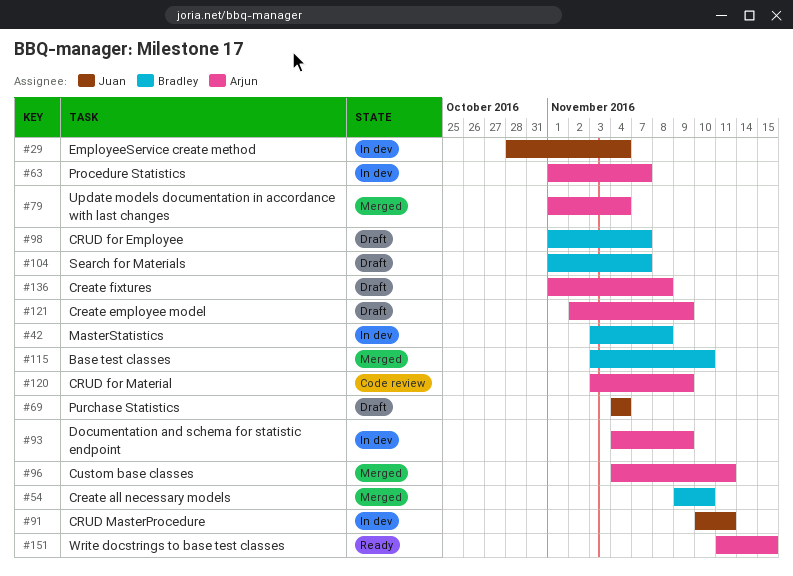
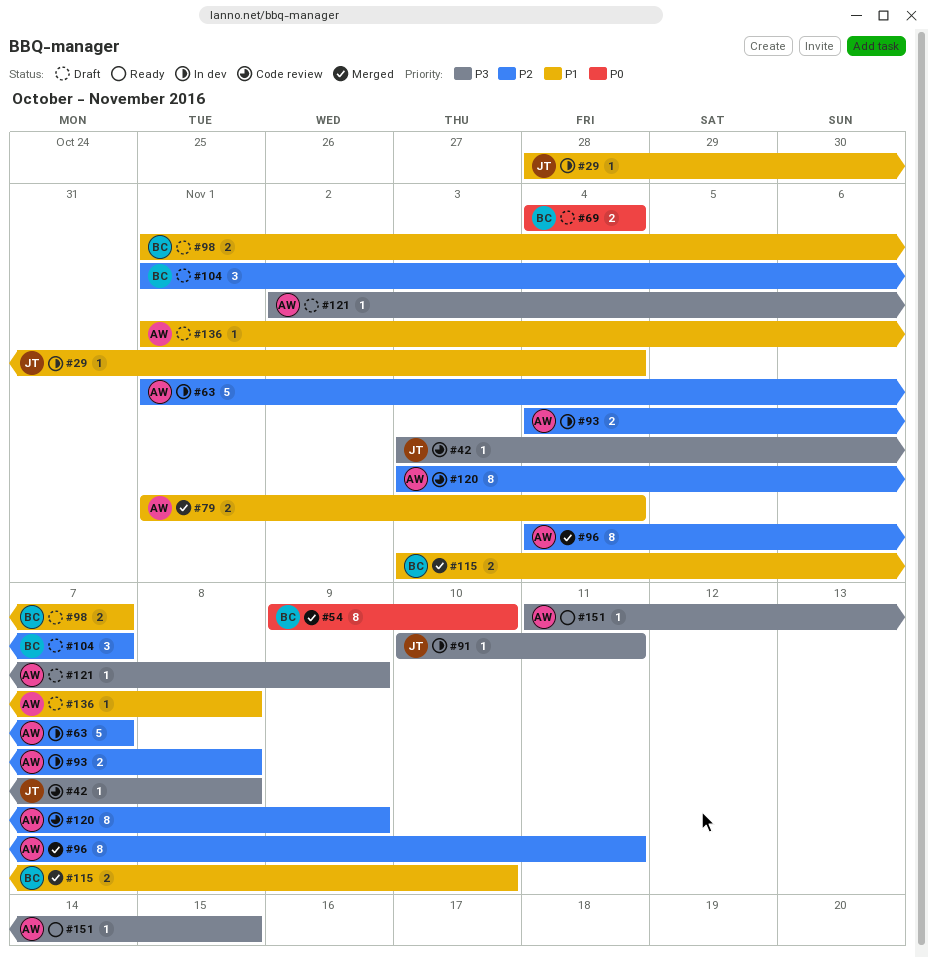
#42, status: In dev -> Code review
#42, owner: Bradley -> Juan
#69, owner: Juan -> Bradley
#93, due: Nov 9 -> Nov 8

